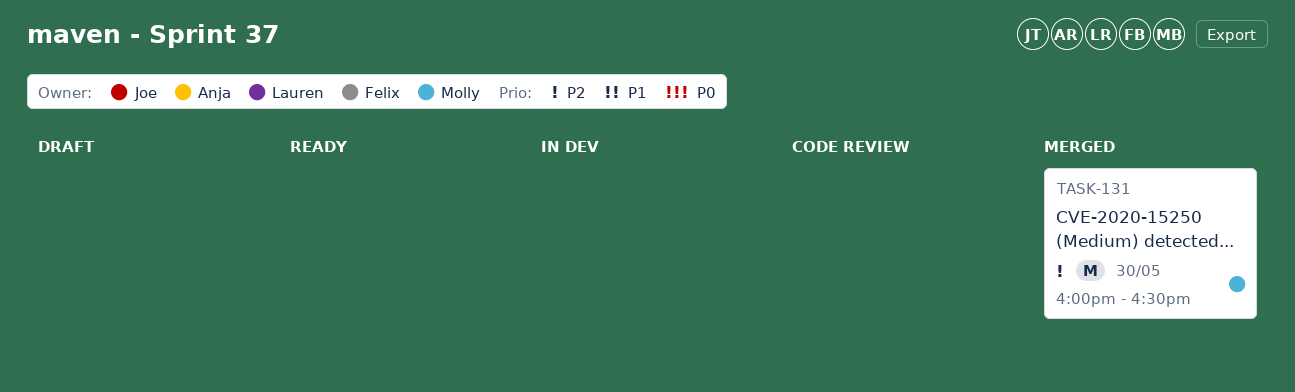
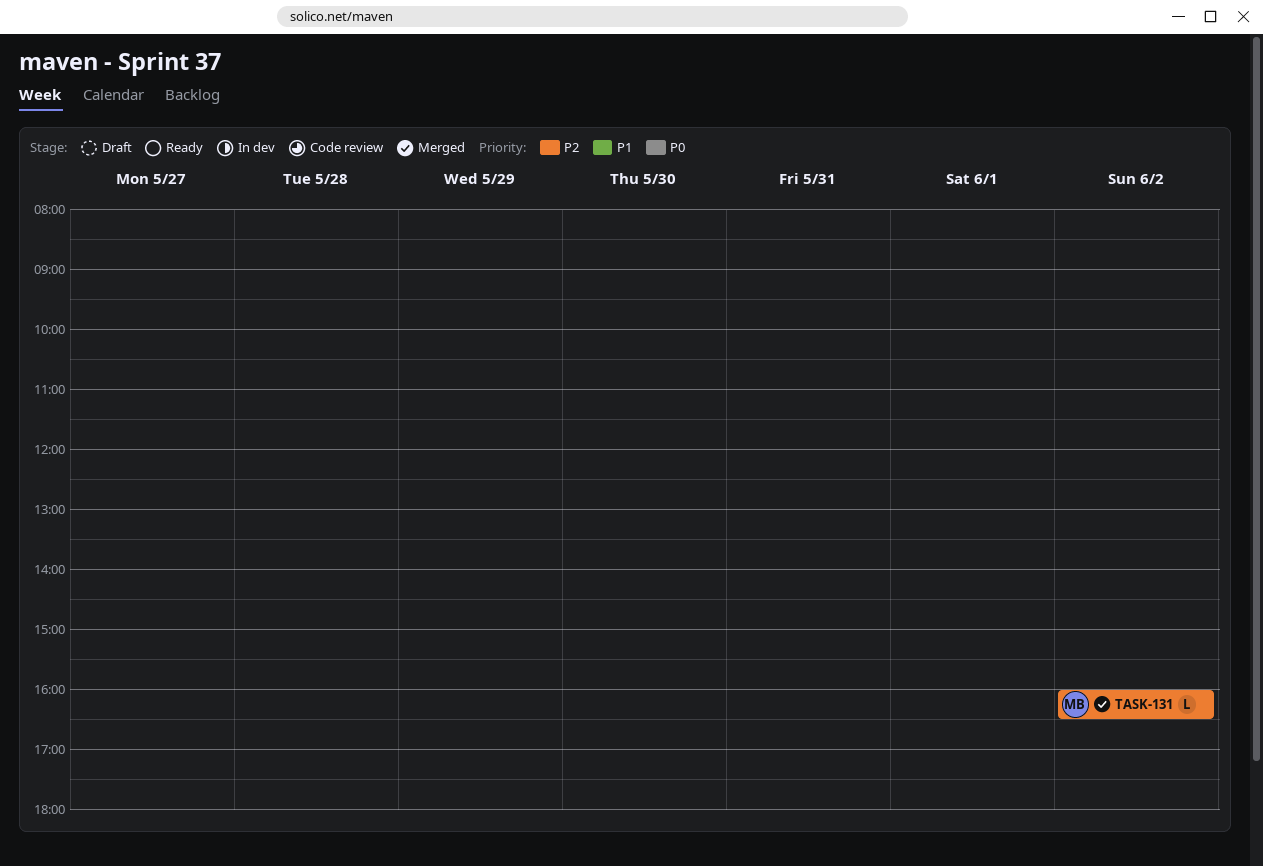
TASK-131, estimate: M -> L
TASK-131, day: May 30 -> Jun 2

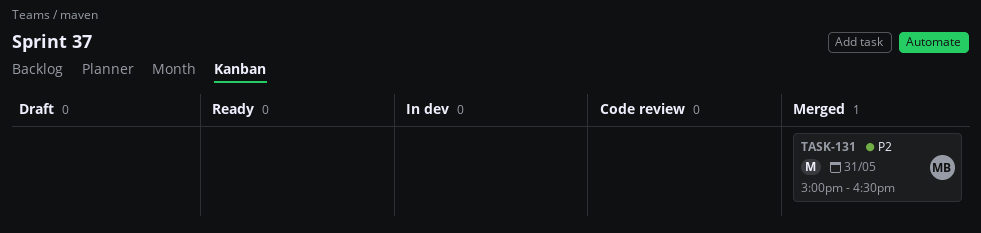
TASK-131, estimate: L -> M
TASK-131, day: Jun 2 -> May 31
TASK-131, begins: 16:00 -> 15:00

